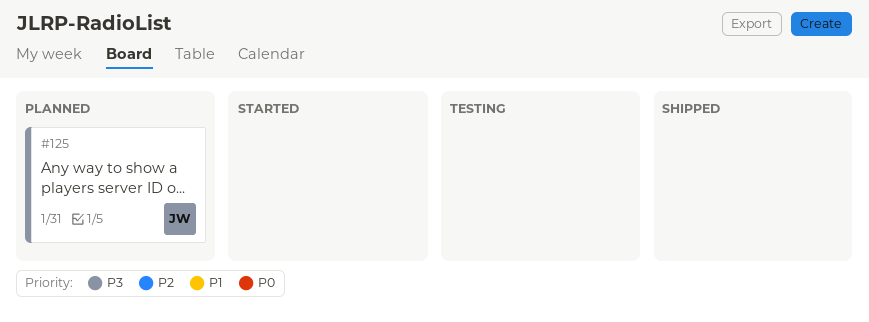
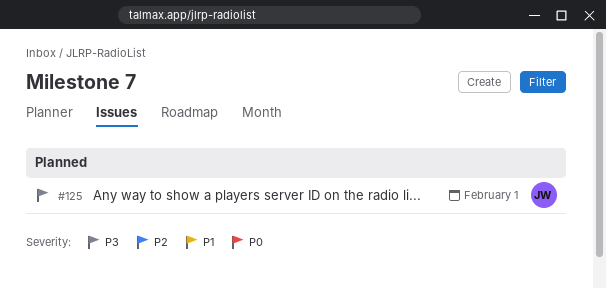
#125, due: Jan 31 -> Feb 1

